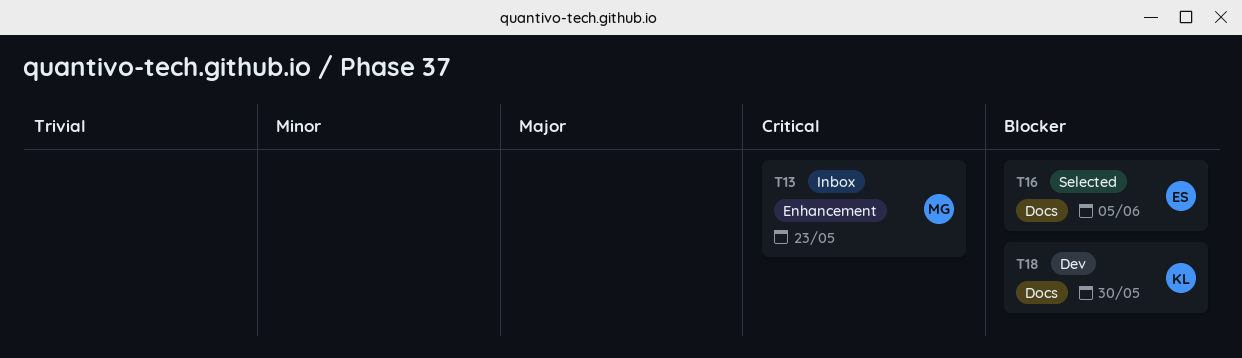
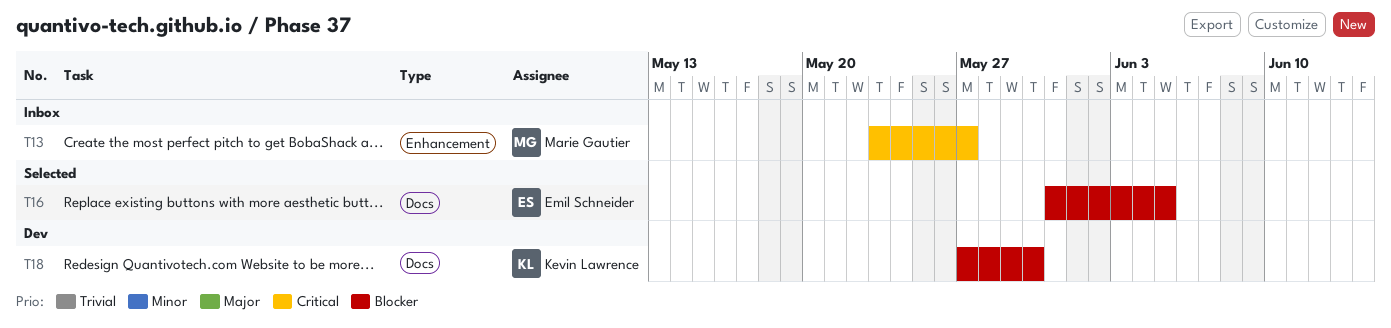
T13, due: May 23 -> May 27

